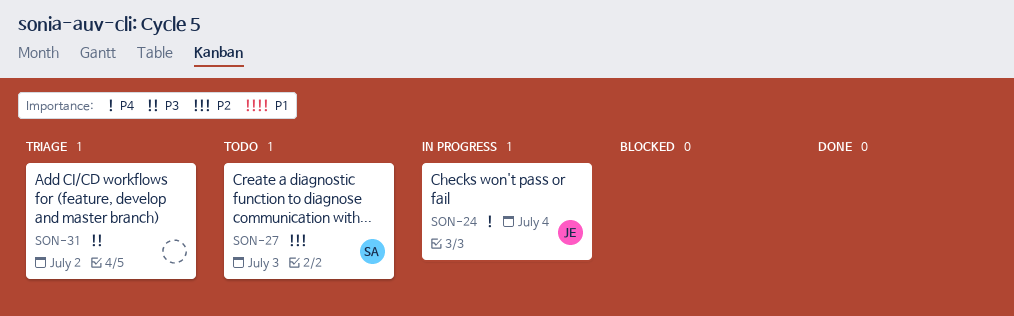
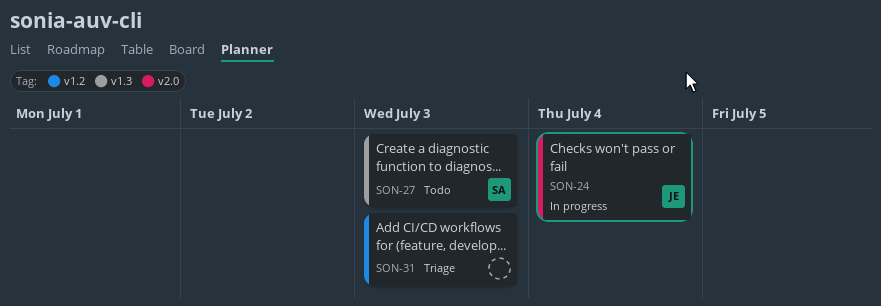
SON-31, due: Jul 2 -> Jul 3

